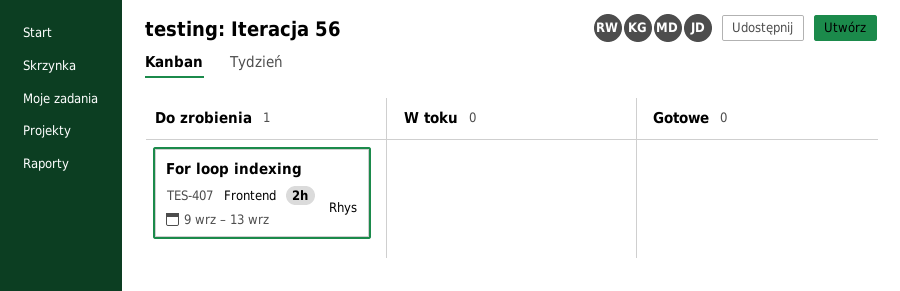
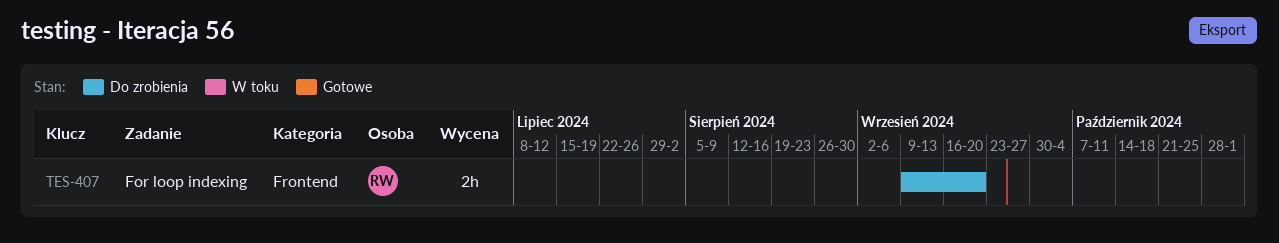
TES-407, due: Sep 13 -> Sep 20

